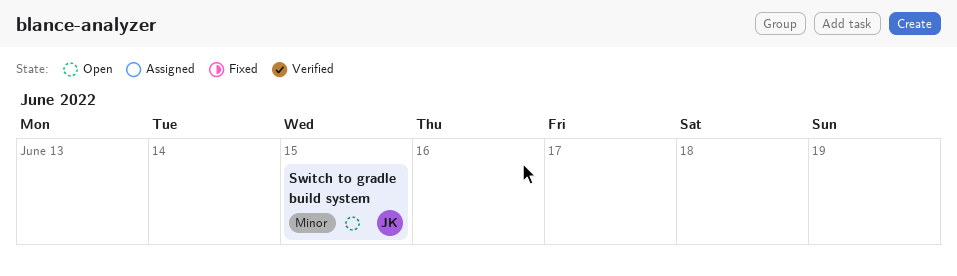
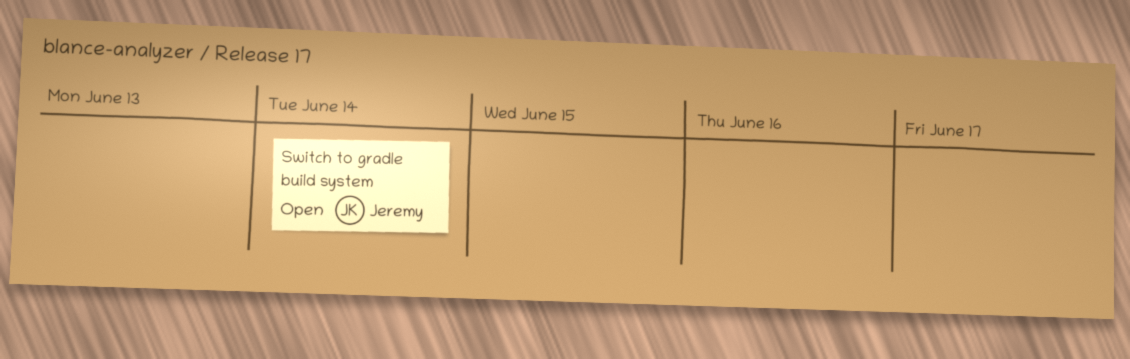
Switch to gradle build system, due: Jun 15 -> Jun 14

